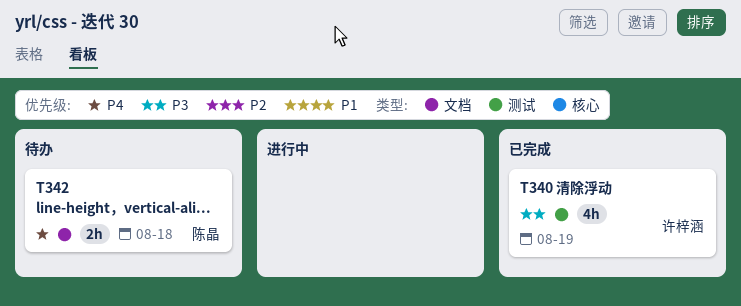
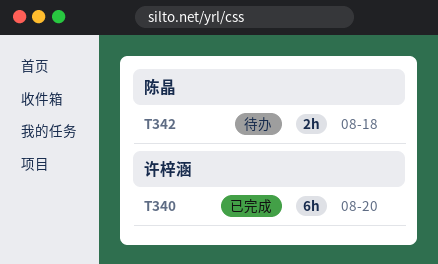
T340, estimate: 4h -> 6h
T340, due: Aug 19 -> Aug 20

